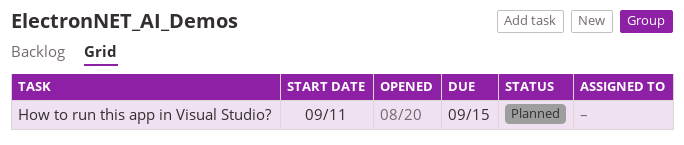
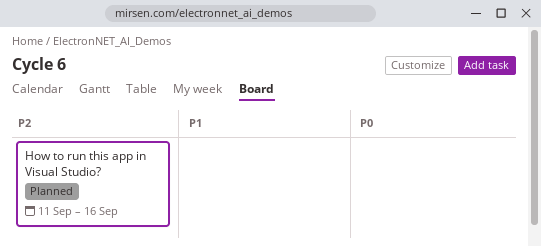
How to run this app in Visual Studio?, due: Sep 15 -> Sep 16

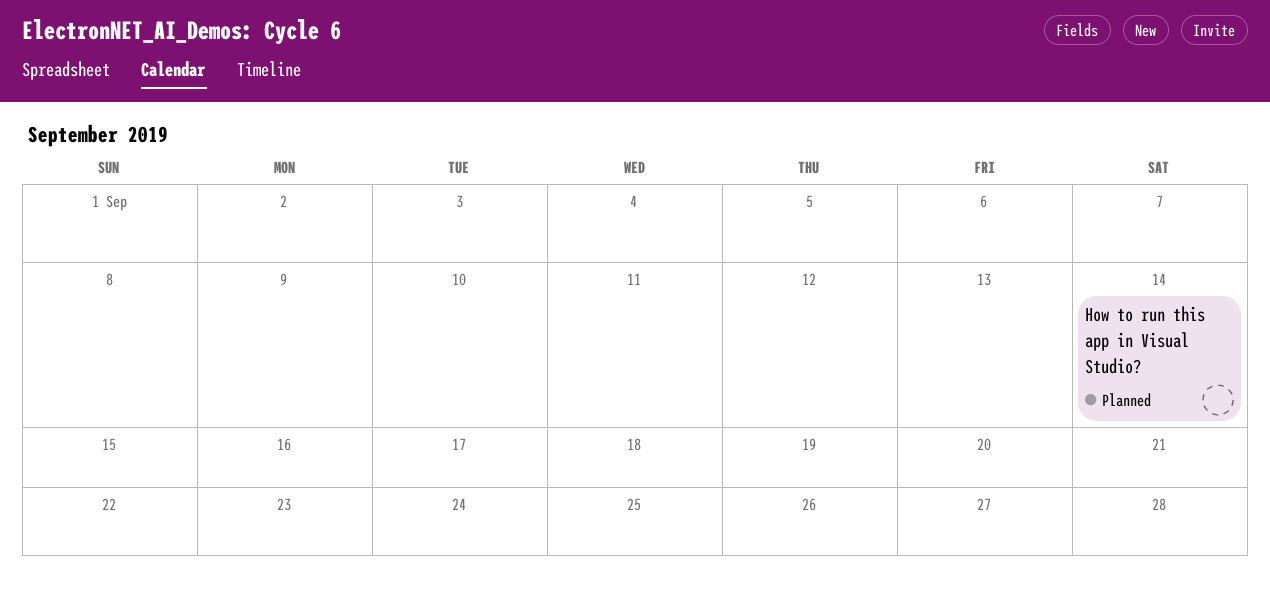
How to run this app in Visual Studio?, due: Sep 16 -> Sep 14

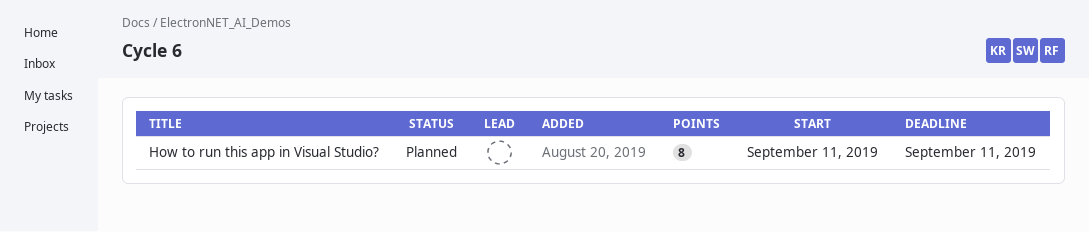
How to run this app in Visual Studio?, due: Sep 14 -> Sep 11

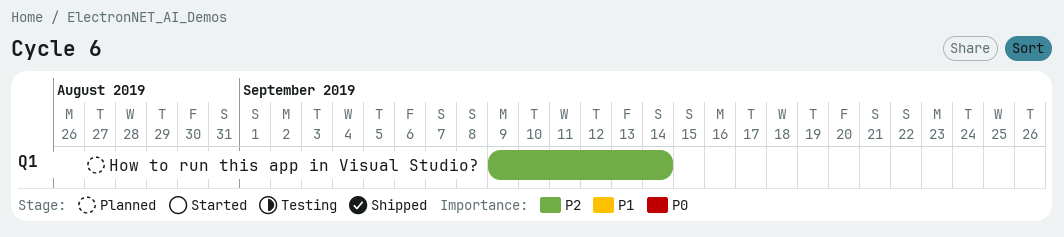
How to run this app in Visual Studio?, start: Sep 11 -> Sep 9
How to run this app in Visual Studio?, due: Sep 11 -> Sep 14

